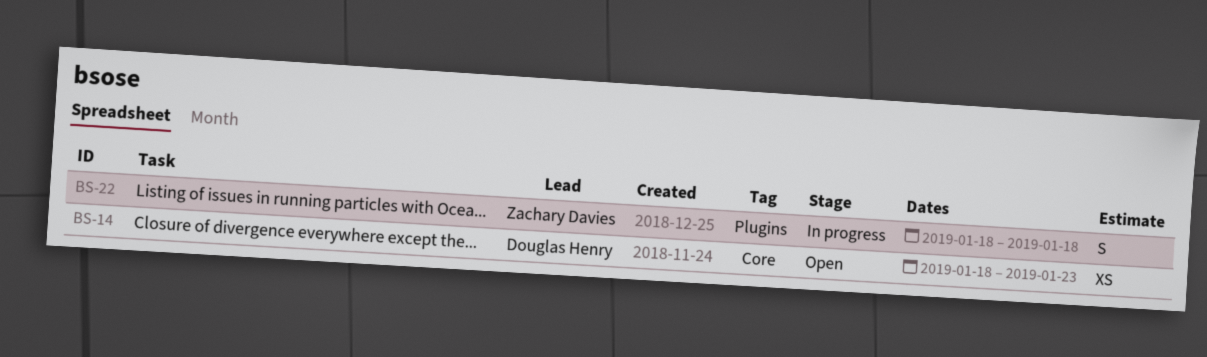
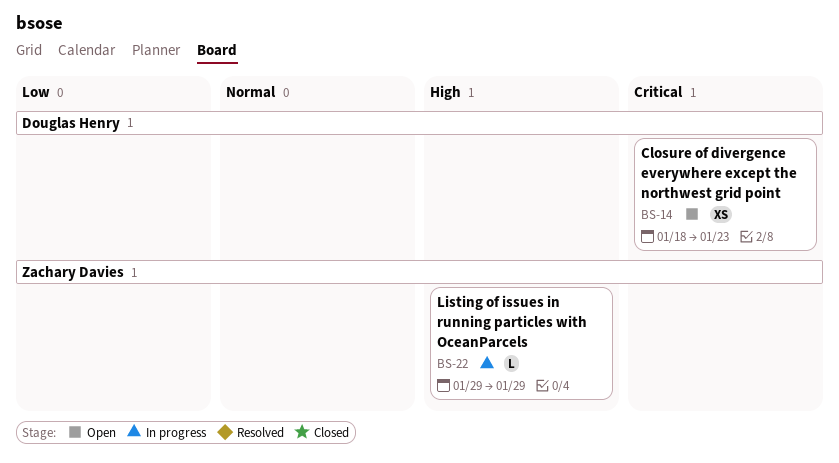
BS-22, estimate: S -> L
BS-22, start: Jan 18 -> Jan 29
BS-22, due: Jan 18 -> Jan 29

